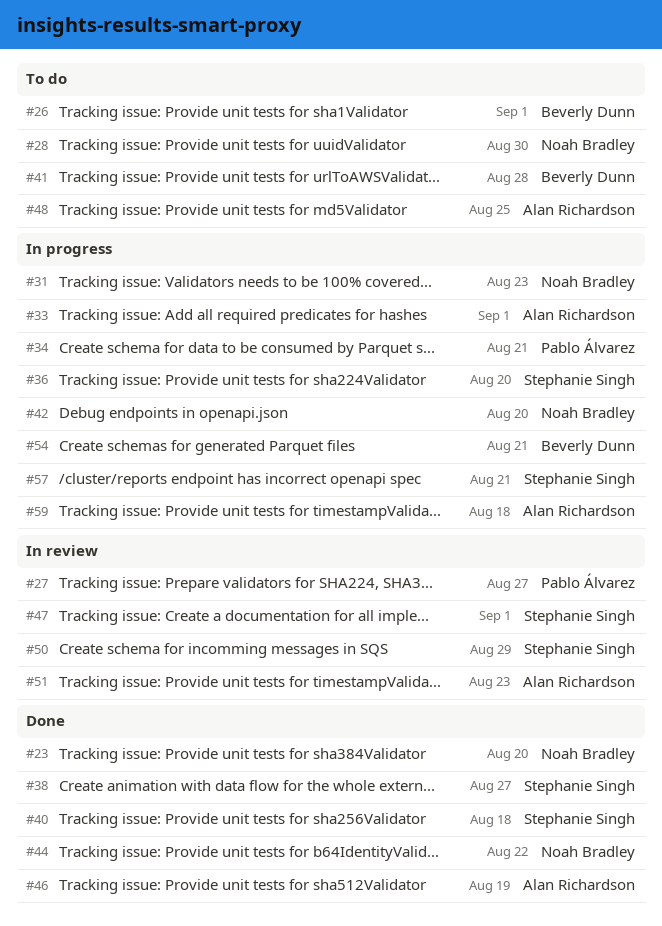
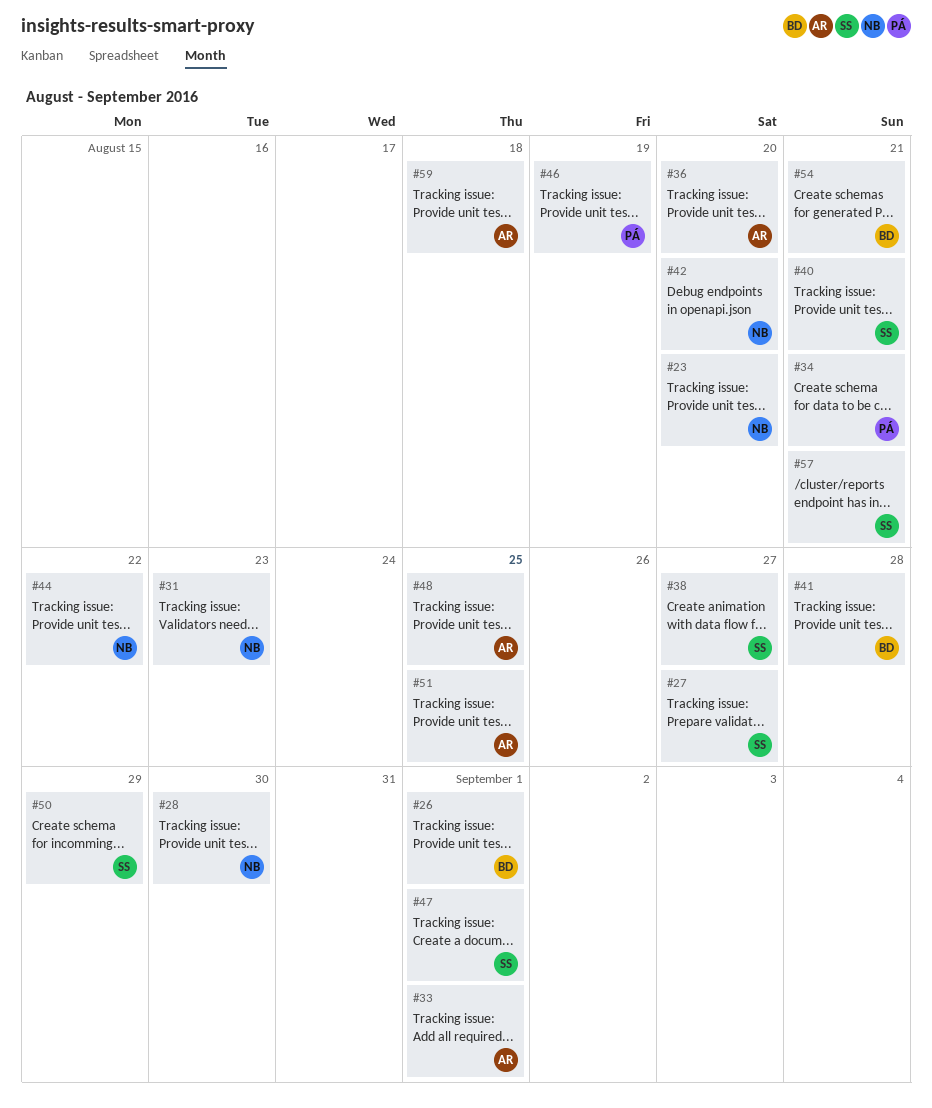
#27, owner: Pablo Álvarez -> Stephanie Singh
#36, owner: Stephanie Singh -> Alan Richardson
#40, due: Aug 18 -> Aug 21
#46, owner: Alan Richardson -> Pablo Álvarez
#51, due: Aug 23 -> Aug 25

